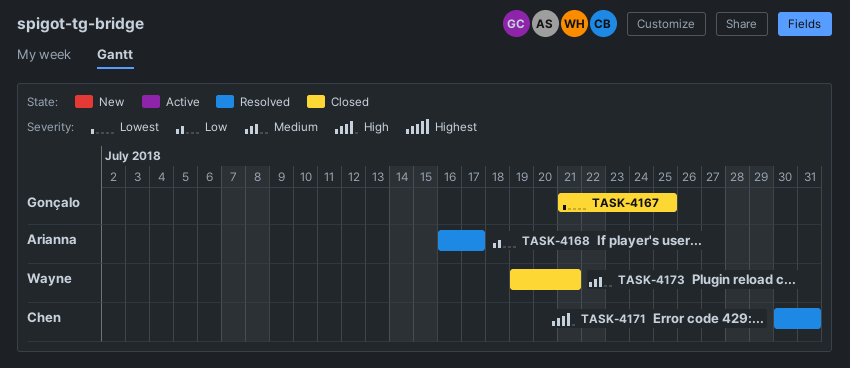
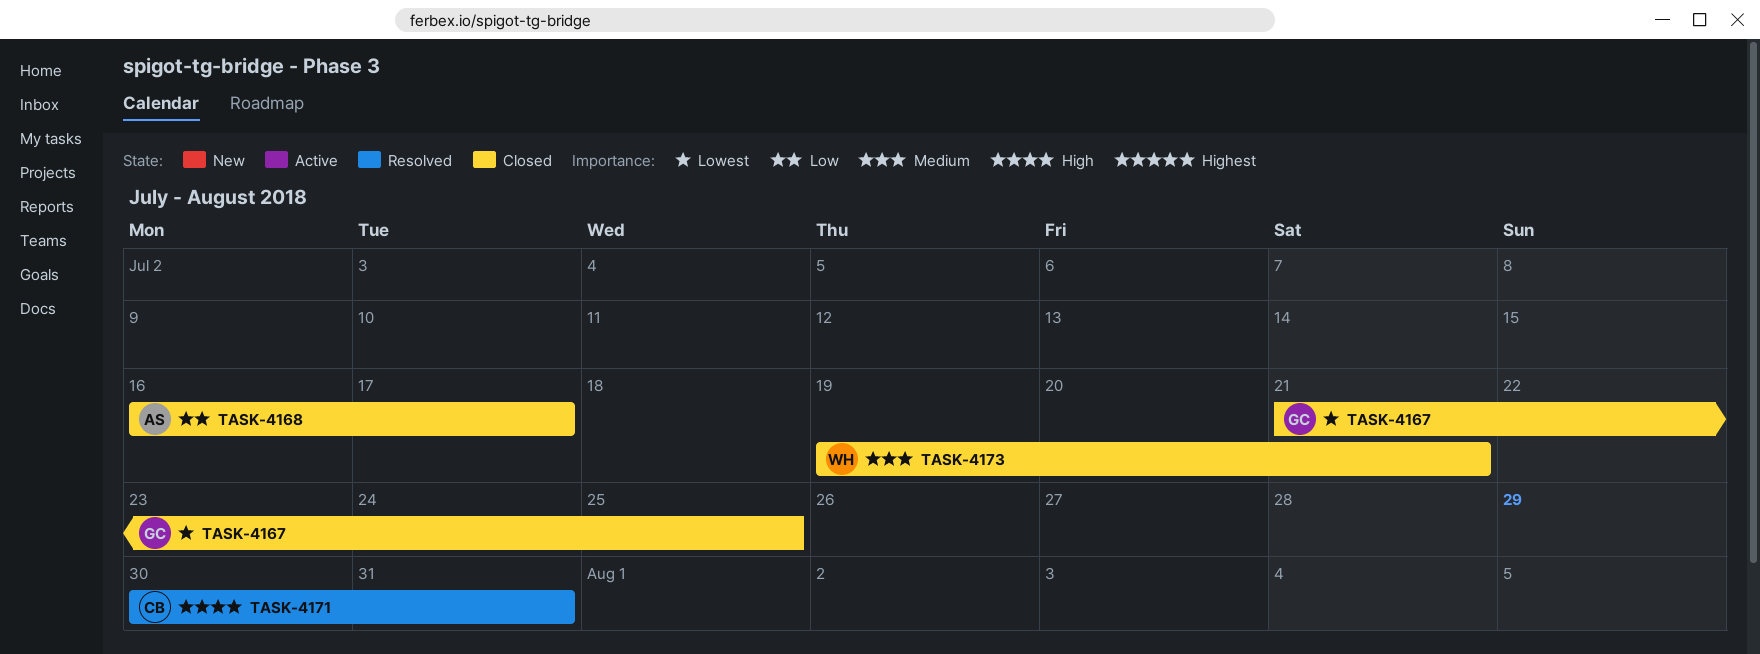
TASK-4168, status: Resolved -> Closed

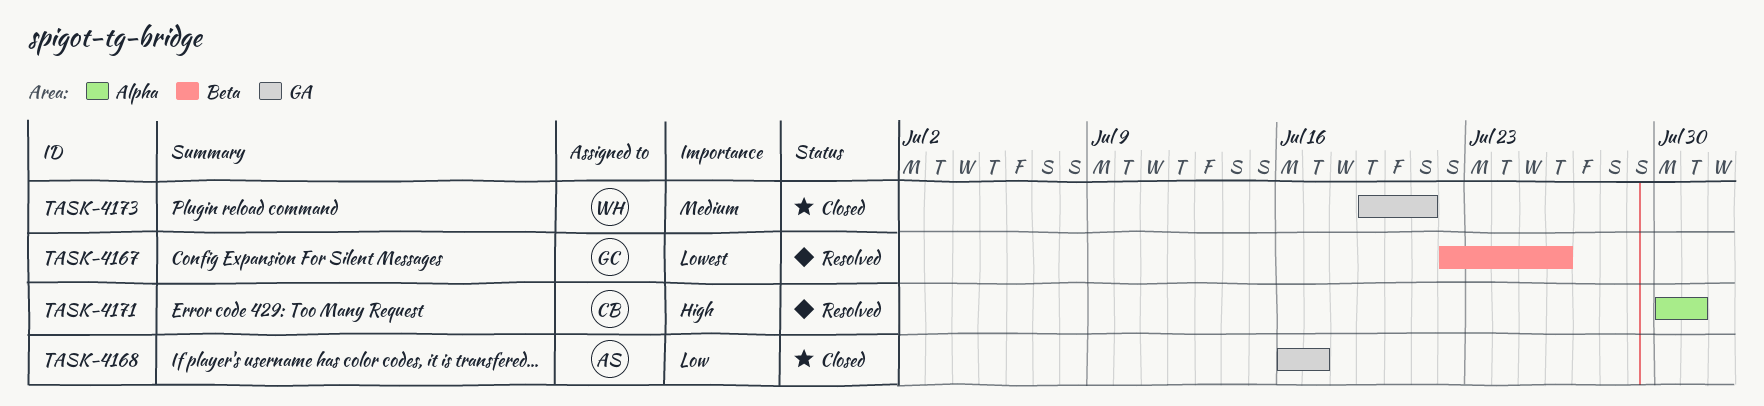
TASK-4167, status: Closed -> Resolved
TASK-4167, start: Jul 21 -> Jul 22
TASK-4167, due: Jul 25 -> Jul 26

